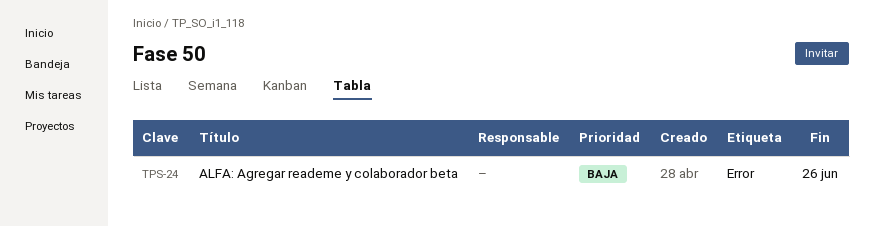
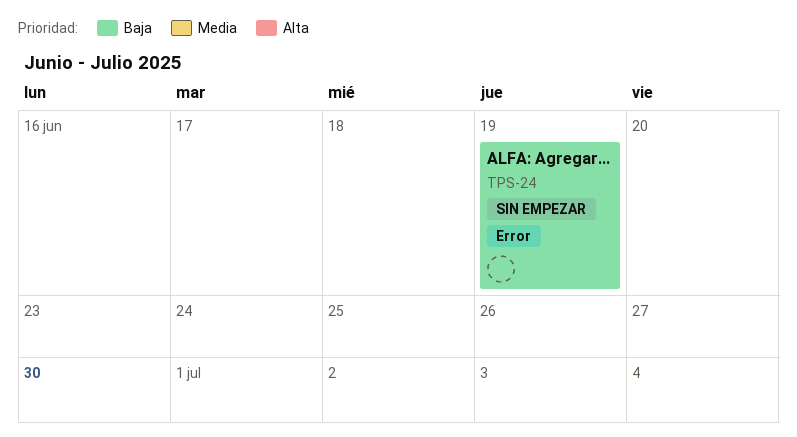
TPS-24, due: Jun 26 -> Jun 19

